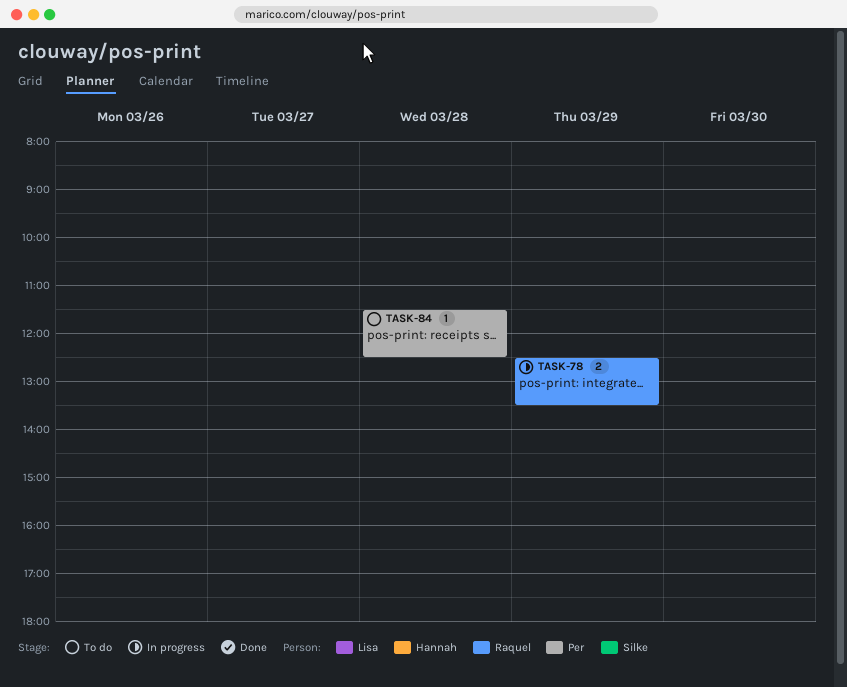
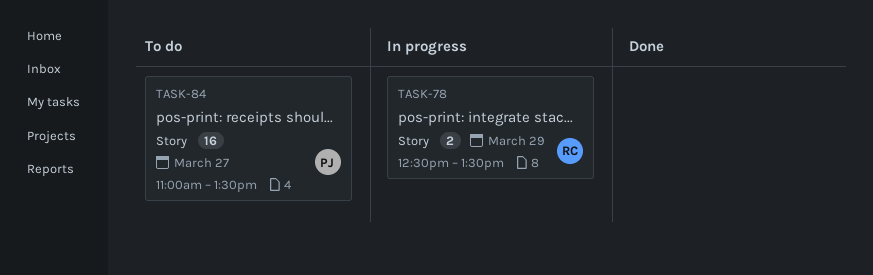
TASK-84, estimate: 1 -> 16
TASK-84, day: Mar 28 -> Mar 27
TASK-84, begins: 11:30 -> 11:00
TASK-84, ends: 12:30 -> 13:30

